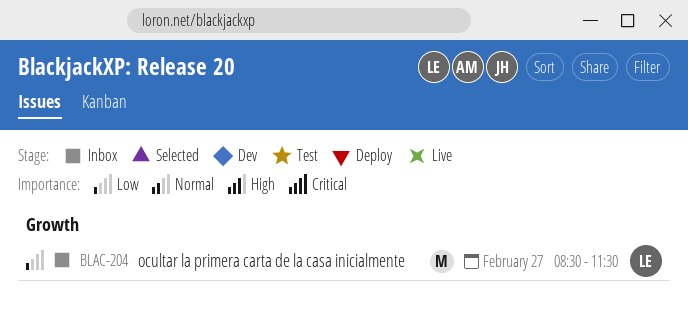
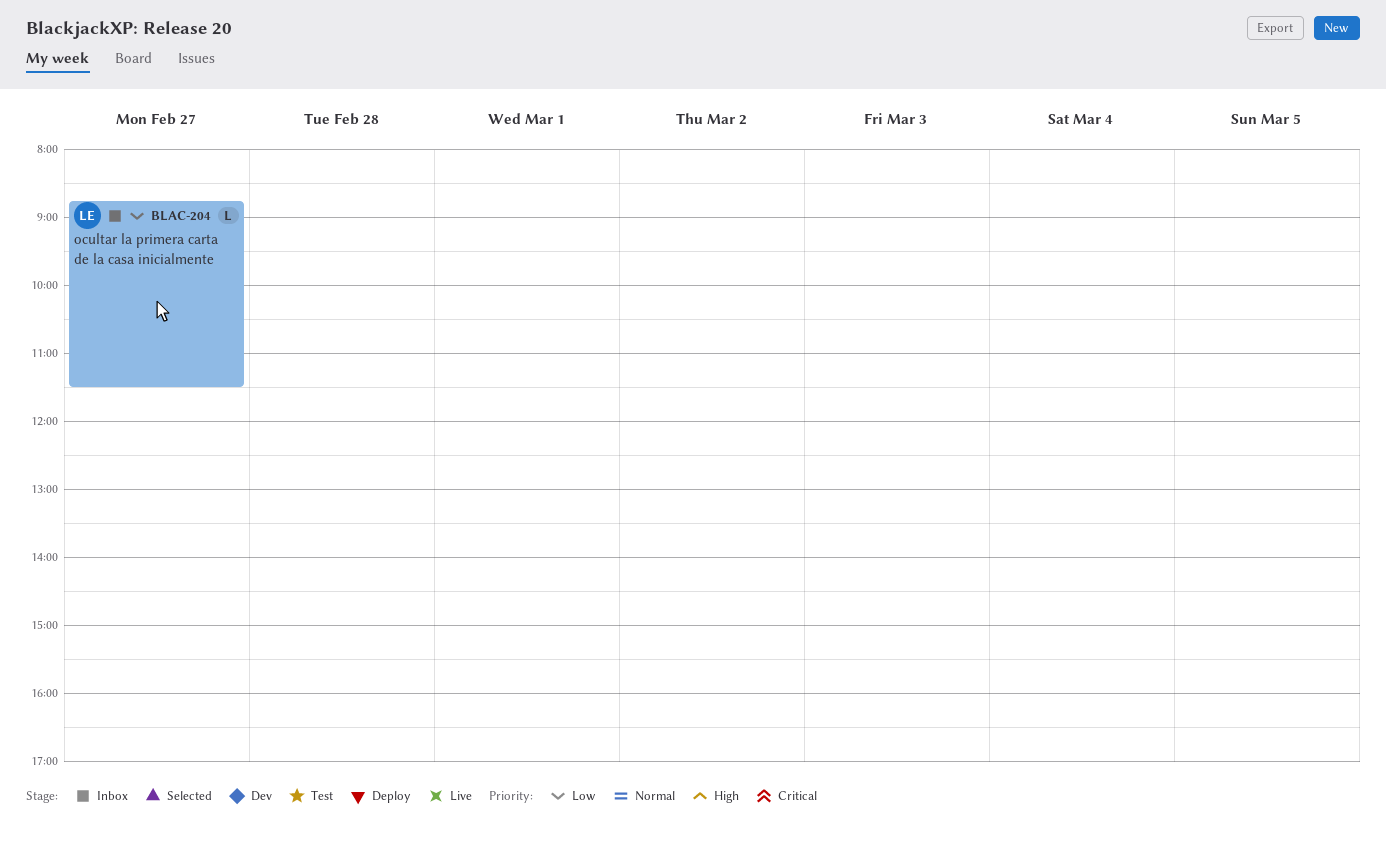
BLAC-204, estimate: M -> L
BLAC-204, begins: 08:30 -> 08:45

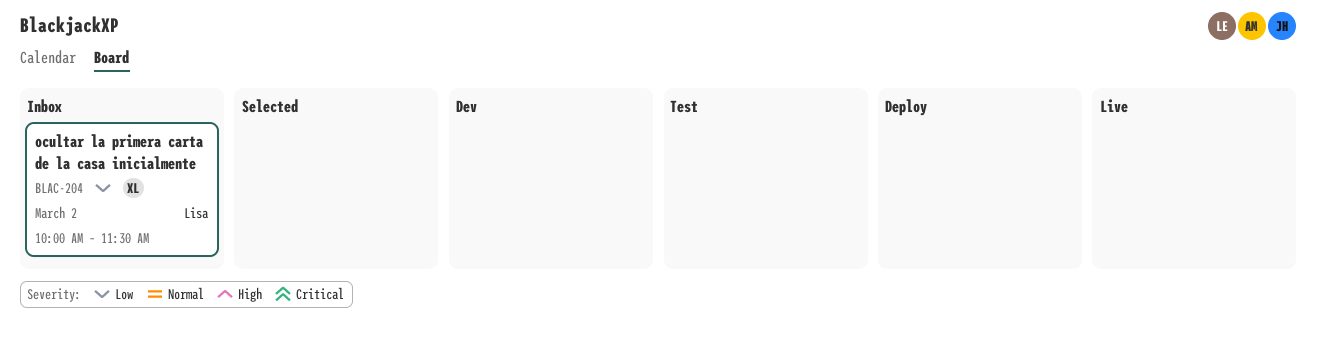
BLAC-204, estimate: L -> XL
BLAC-204, day: Feb 27 -> Mar 2
BLAC-204, begins: 08:45 -> 10:00

